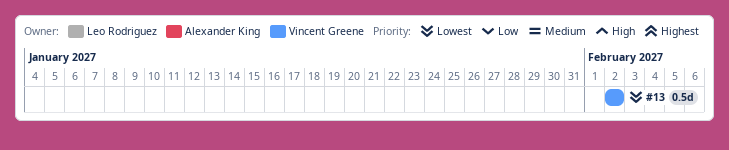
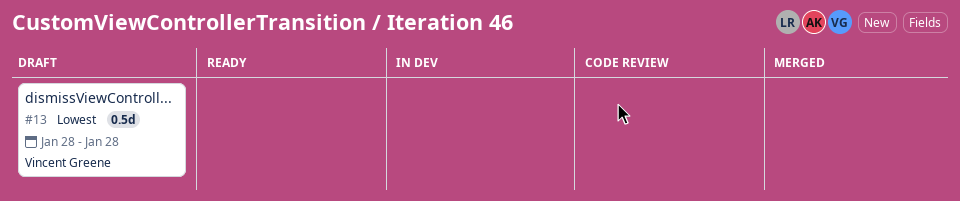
#13, start: Feb 2 -> Jan 28
#13, due: Feb 2 -> Jan 28

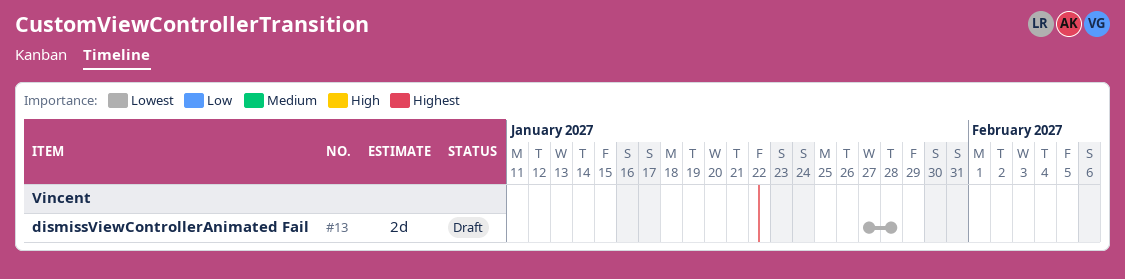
#13, estimate: 0.5d -> 2d
#13, start: Jan 28 -> Jan 27

